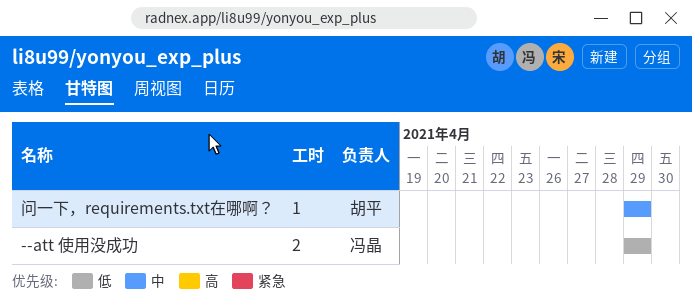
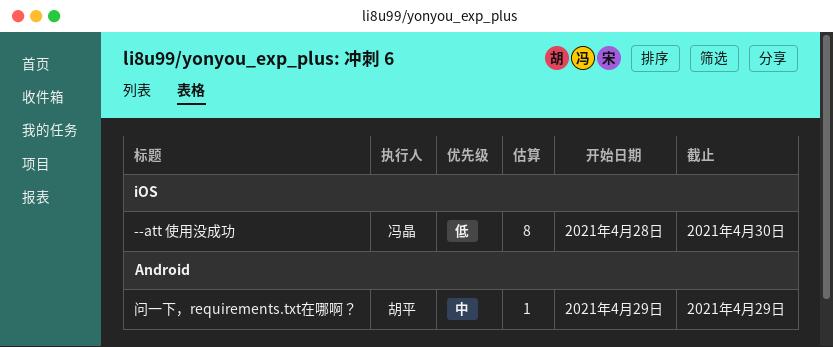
--att 使用没成功, estimate: 2 -> 8
--att 使用没成功, start: Apr 29 -> Apr 28
--att 使用没成功, due: Apr 29 -> Apr 30

